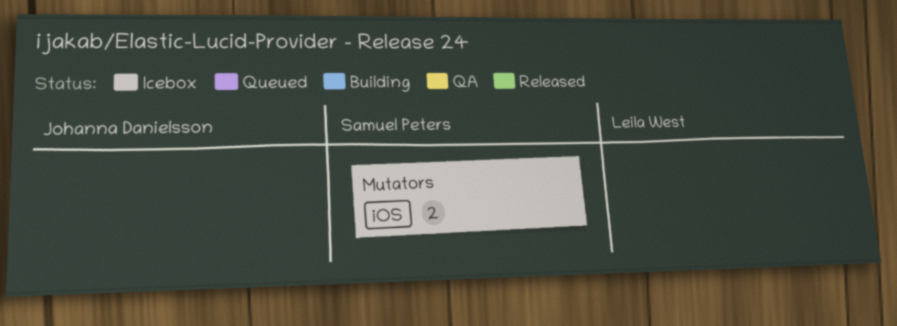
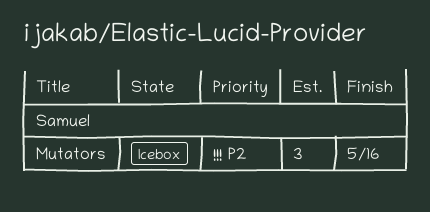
Mutators, estimate: 2 -> 3

